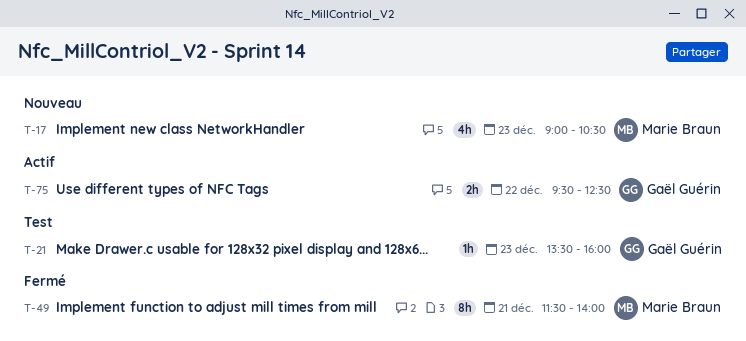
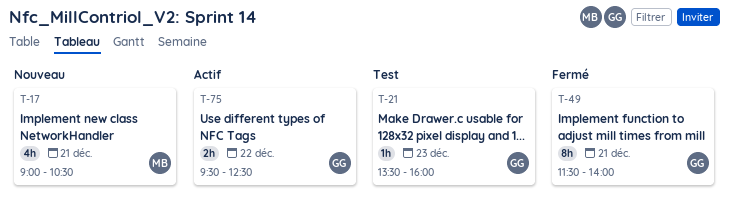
T-17, day: Dec 23 -> Dec 21
T-49, owner: Marie Braun -> Gaël Guérin

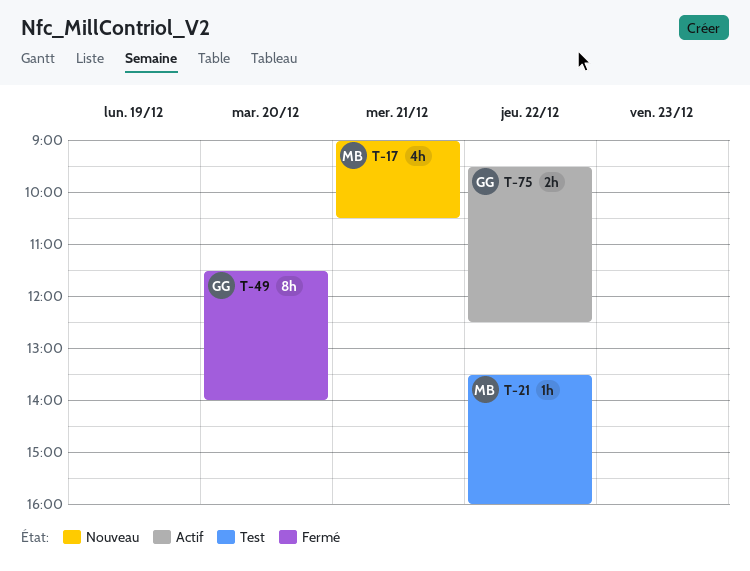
T-21, owner: GG -> MB
T-21, day: Dec 23 -> Dec 22
T-49, day: Dec 21 -> Dec 20

